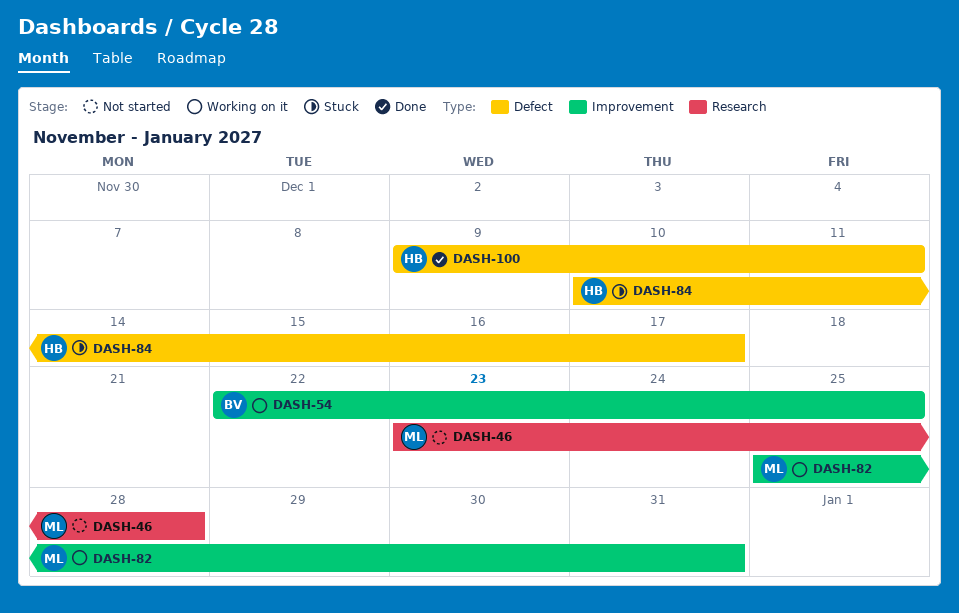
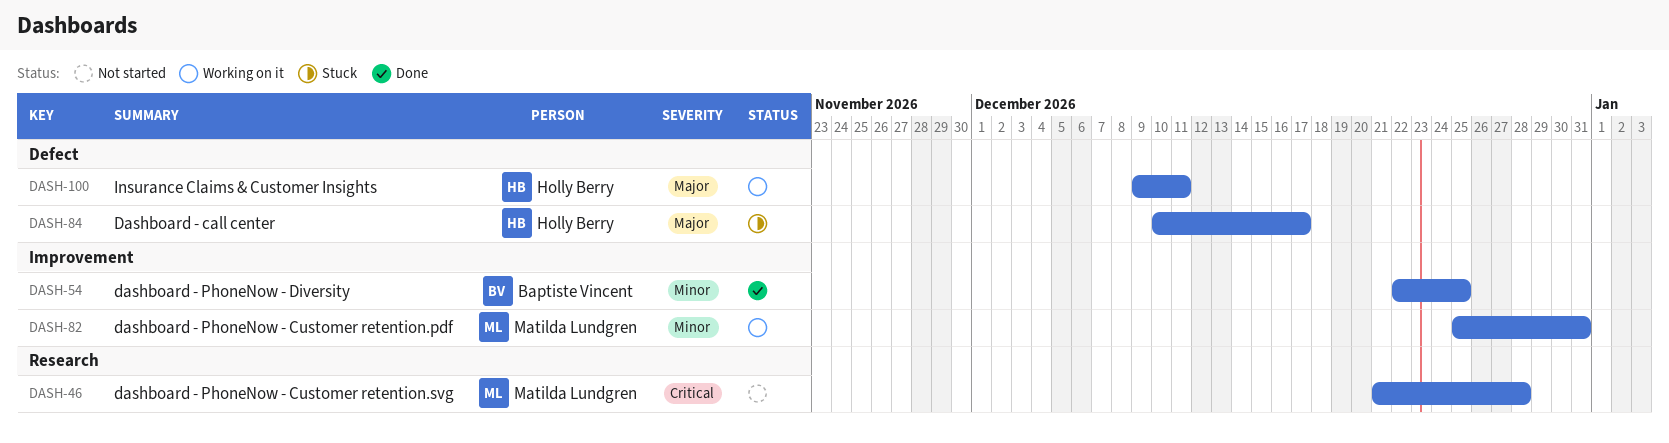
DASH-46, start: Dec 23 -> Dec 21
DASH-54, status: Working on it -> Done
DASH-100, status: Done -> Working on it

